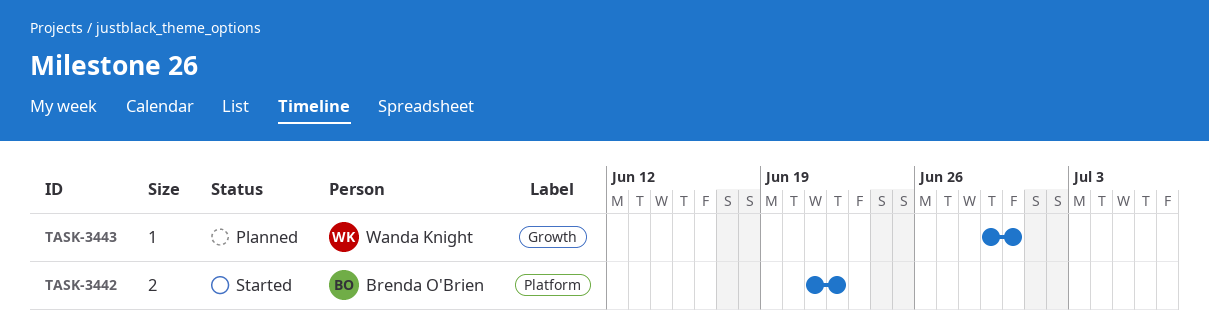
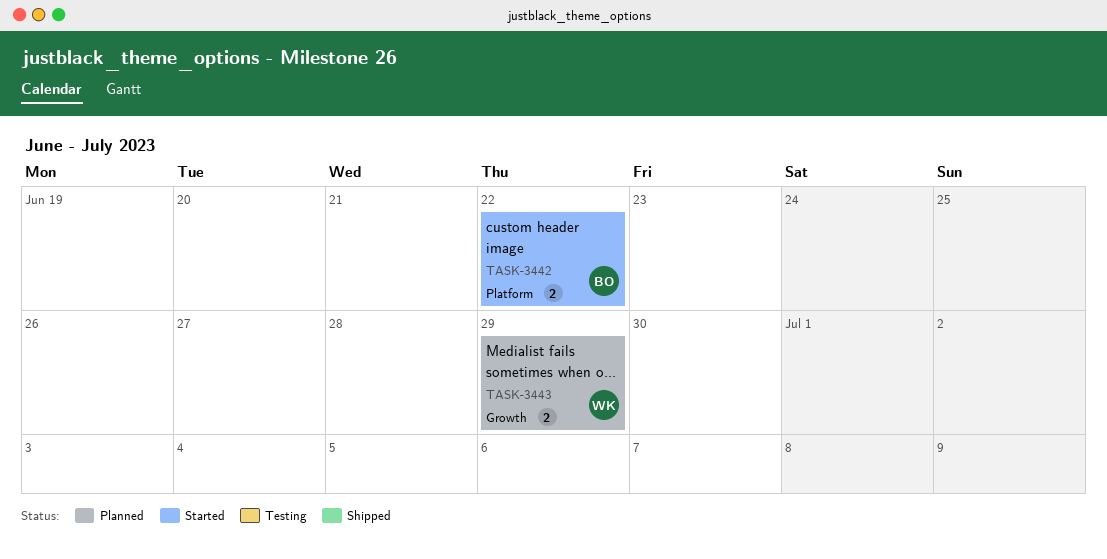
TASK-3443, estimate: 1 -> 2
TASK-3443, due: Jun 30 -> Jun 29

